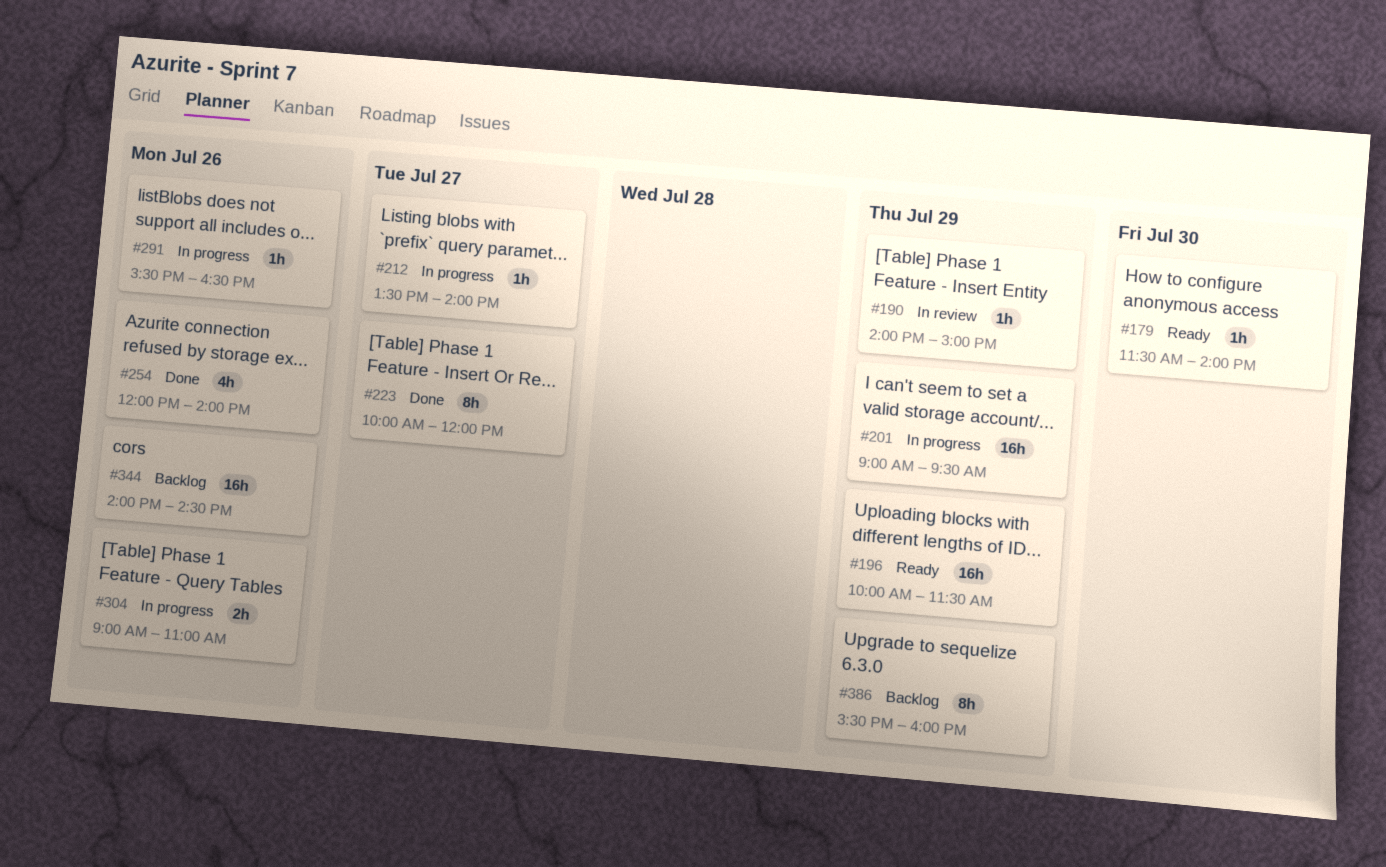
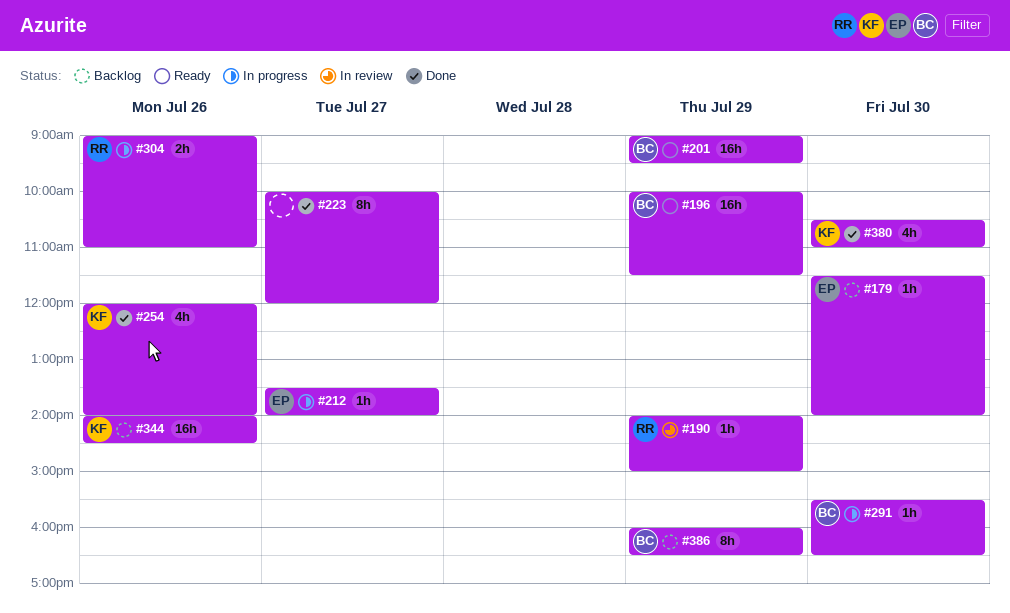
#179, status: Ready -> Backlog
#201, status: In progress -> Ready
#291, day: Jul 26 -> Jul 30
#380: none -> present
#386, begins: 15:30 -> 16:00
#386, ends: 16:00 -> 16:30

